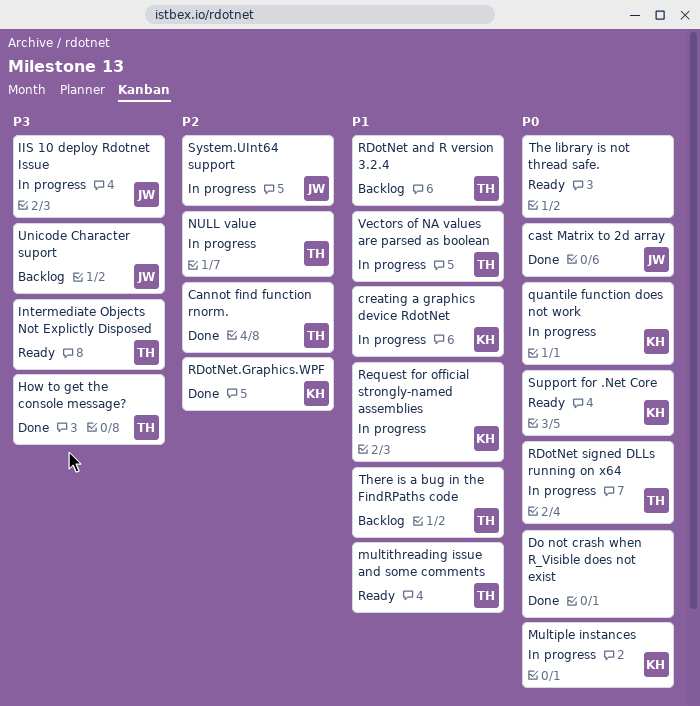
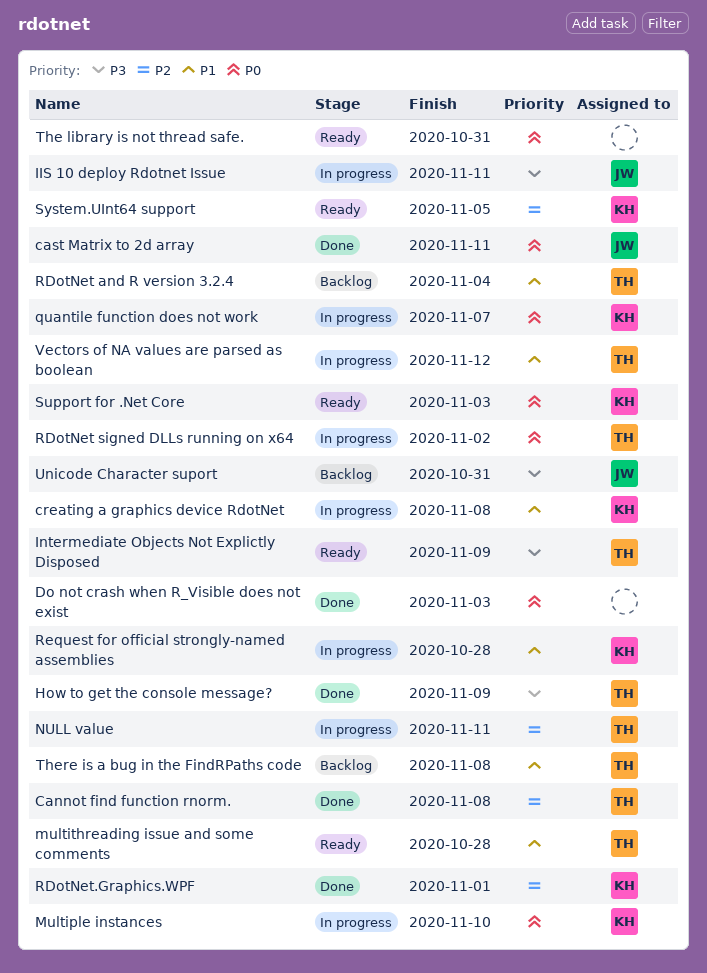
System.UInt64 support, status: In progress -> Ready
System.UInt64 support, owner: JW -> KH

